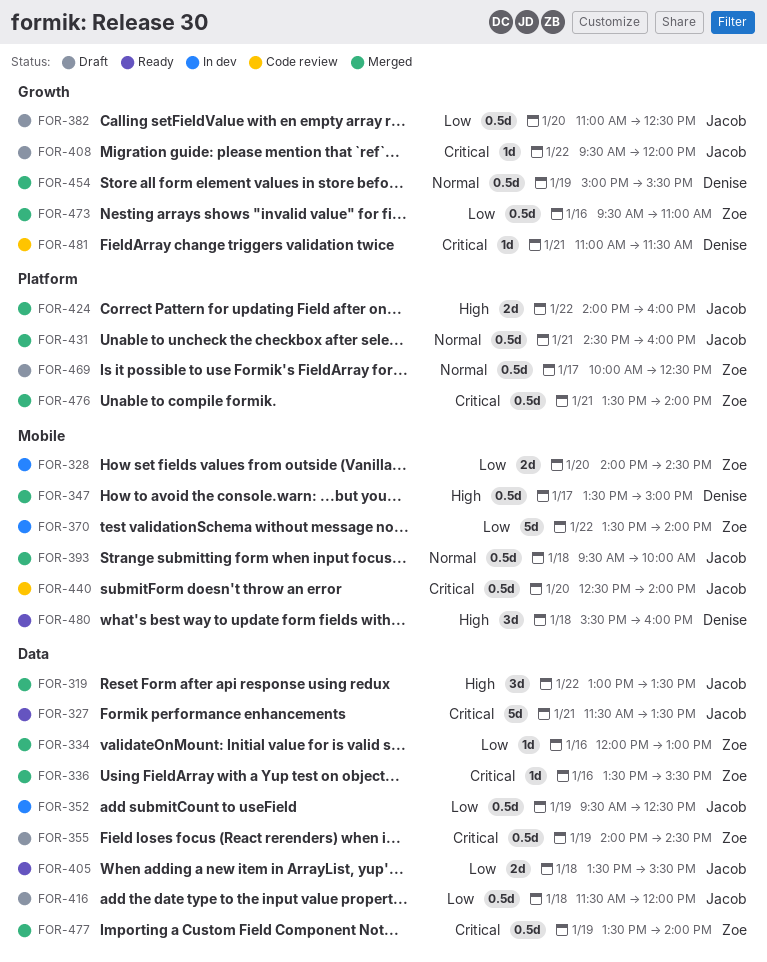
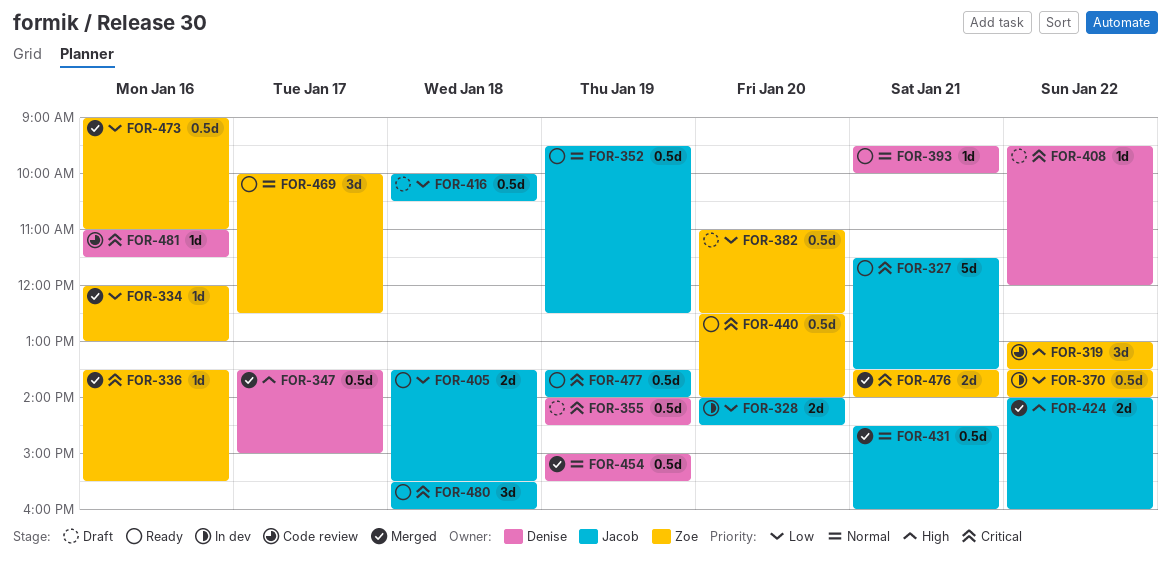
FOR-319, status: Merged -> Code review
FOR-319, owner: Jacob -> Zoe
FOR-328, owner: Zoe -> Jacob
FOR-352, status: In dev -> Ready
FOR-352, priority: Low -> Normal
FOR-355, owner: Zoe -> Denise
FOR-370, estimate: 5d -> 0.5d
FOR-382, owner: Jacob -> Zoe
FOR-393, status: Merged -> Ready
FOR-393, owner: Jacob -> Denise
FOR-393, estimate: 0.5d -> 1d
FOR-393, day: Jan 18 -> Jan 21
FOR-408, owner: Jacob -> Denise
FOR-416, begins: 11:30 -> 10:00
FOR-416, ends: 12:00 -> 10:30
FOR-440, status: Code review -> Ready
FOR-440, owner: Jacob -> Zoe
FOR-469, status: Draft -> Ready
FOR-469, estimate: 0.5d -> 3d
FOR-473, begins: 09:30 -> 09:00
FOR-476, estimate: 0.5d -> 2d
FOR-477, status: Merged -> Ready
FOR-477, owner: Zoe -> Jacob
FOR-480, owner: Denise -> Jacob
FOR-480, priority: High -> Critical
FOR-481, day: Jan 21 -> Jan 16

